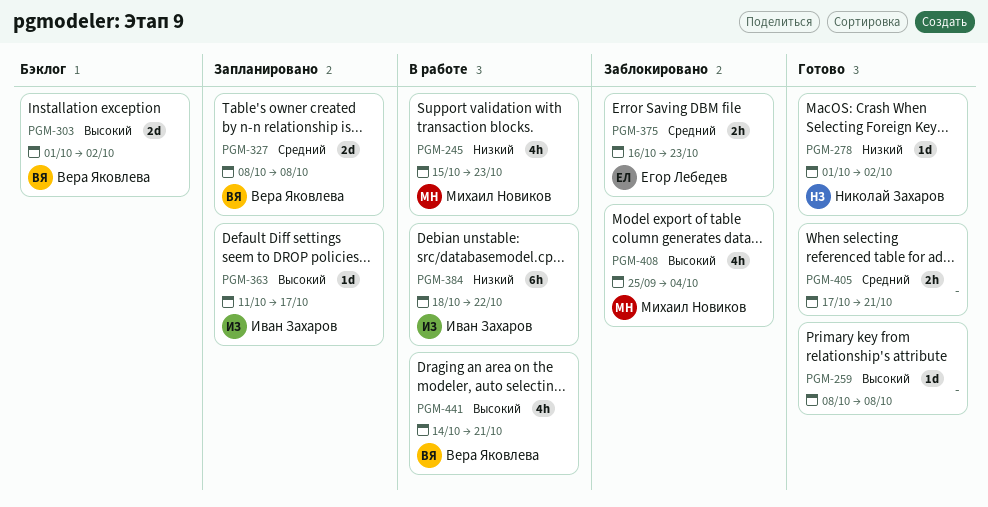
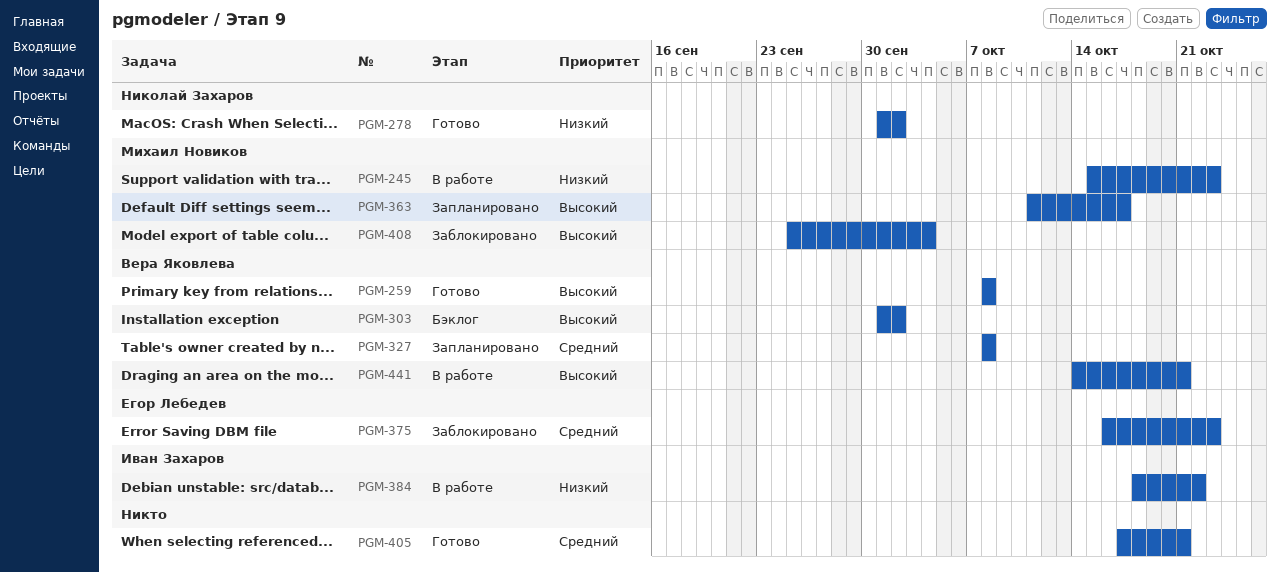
PGM-259, owner: none -> Вера Яковлева
PGM-363, owner: Иван Захаров -> Михаил Новиков

